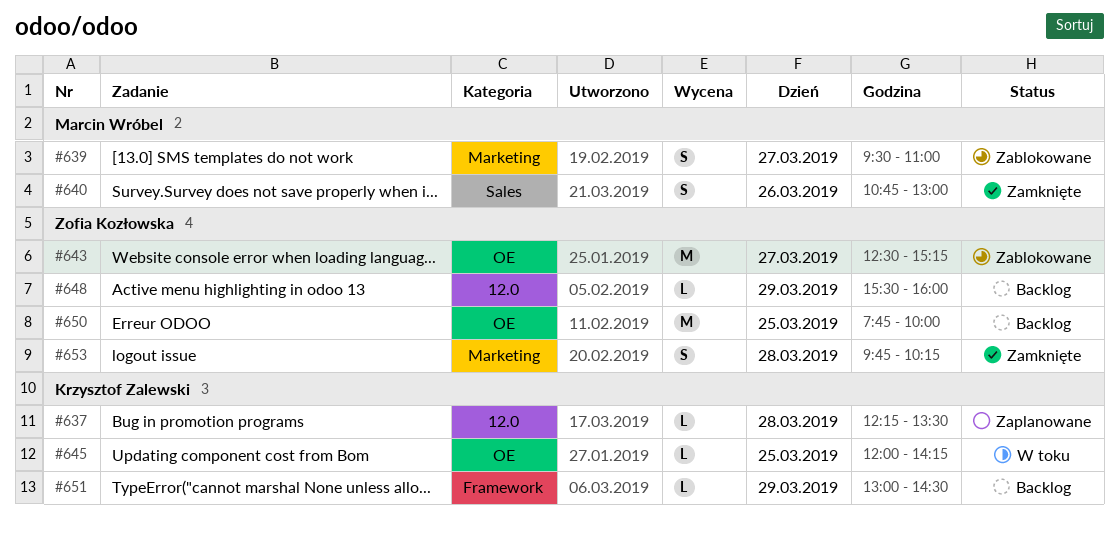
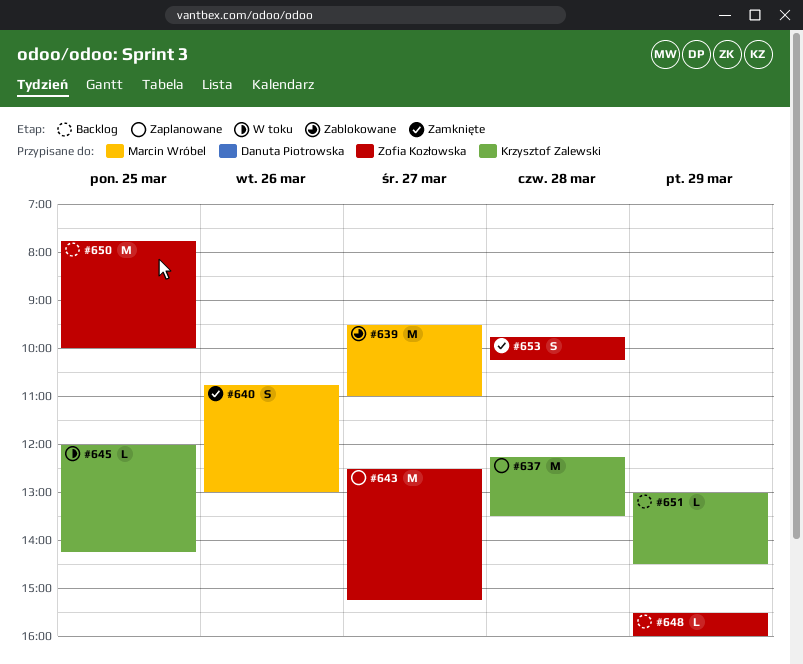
#637, estimate: L -> M
#639, estimate: S -> M
#643, status: Zablokowane -> Zaplanowane

